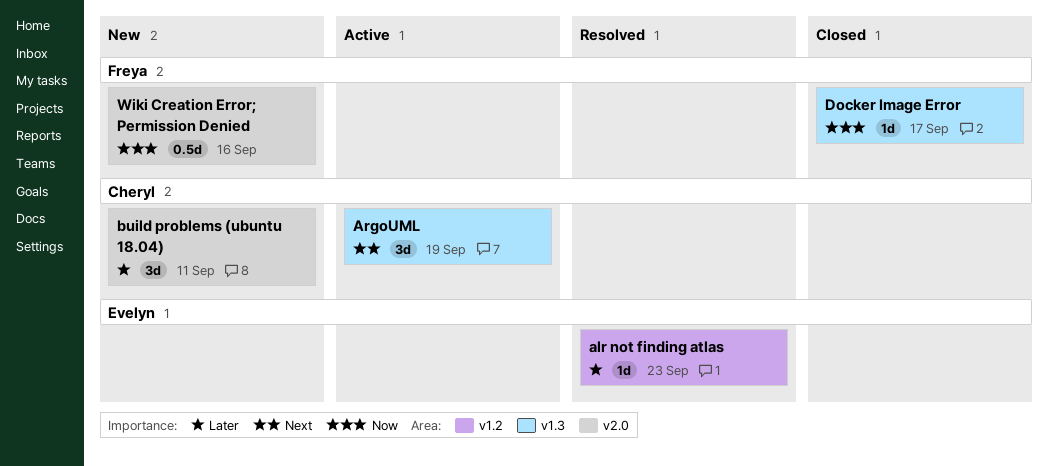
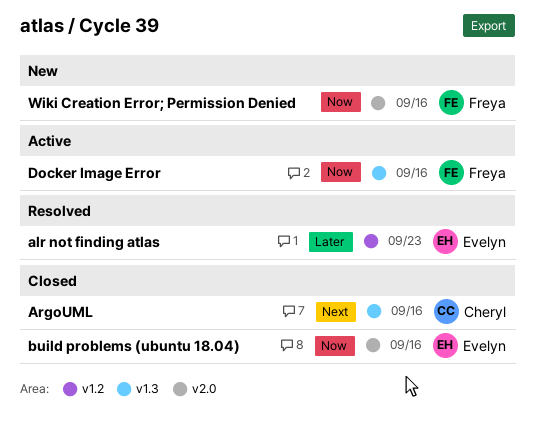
ArgoUML, status: Active -> Closed
ArgoUML, due: Sep 19 -> Sep 16
build problems (ubuntu 18.04), status: New -> Closed
build problems (ubuntu 18.04), owner: Cheryl -> Evelyn
build problems (ubuntu 18.04), priority: Later -> Now
build problems (ubuntu 18.04), due: Sep 11 -> Sep 16
Docker Image Error, status: Closed -> Active
Docker Image Error, due: Sep 17 -> Sep 16

